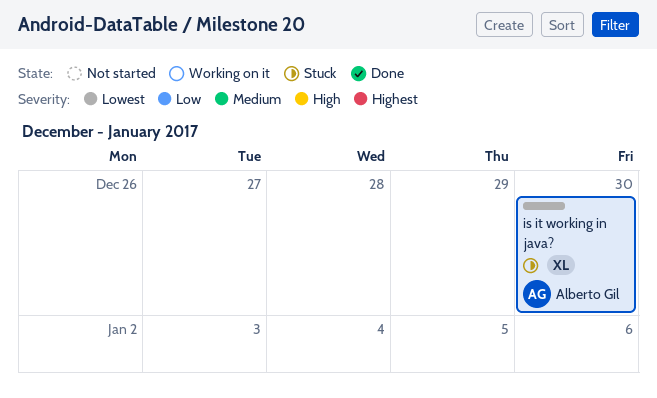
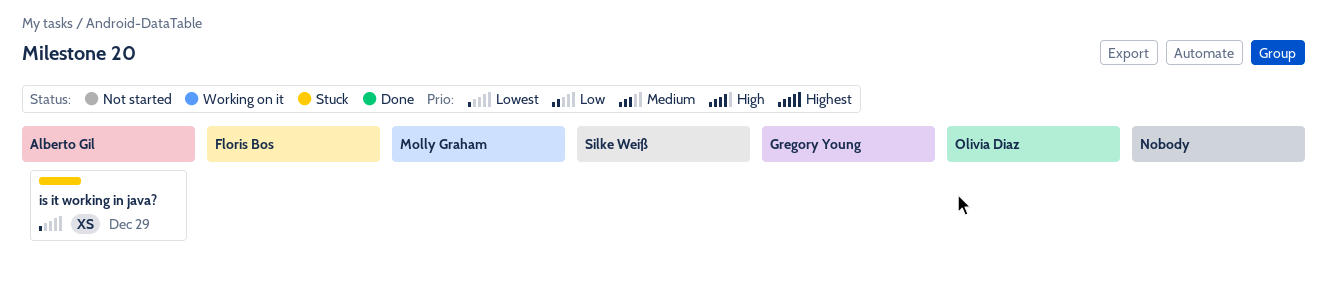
is it working in java?, estimate: XL -> XS
is it working in java?, due: Dec 30 -> Dec 29

